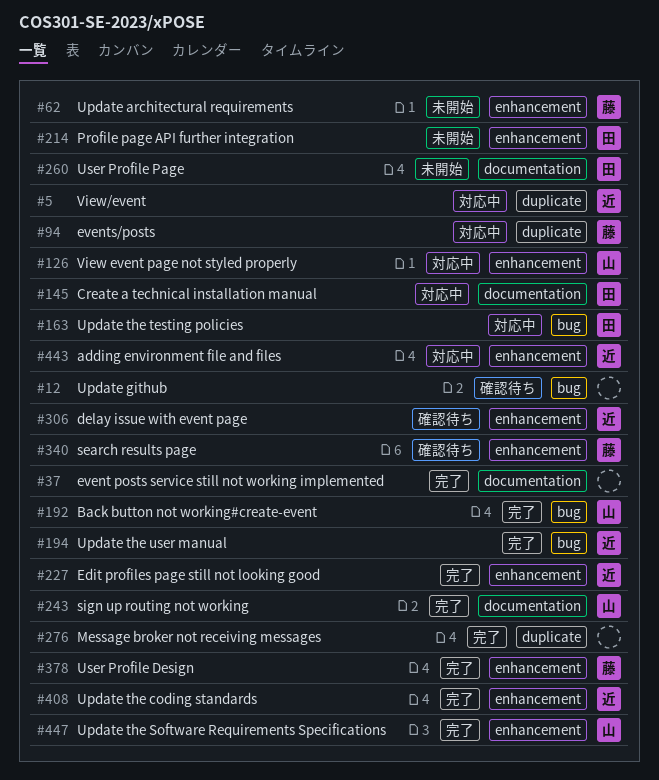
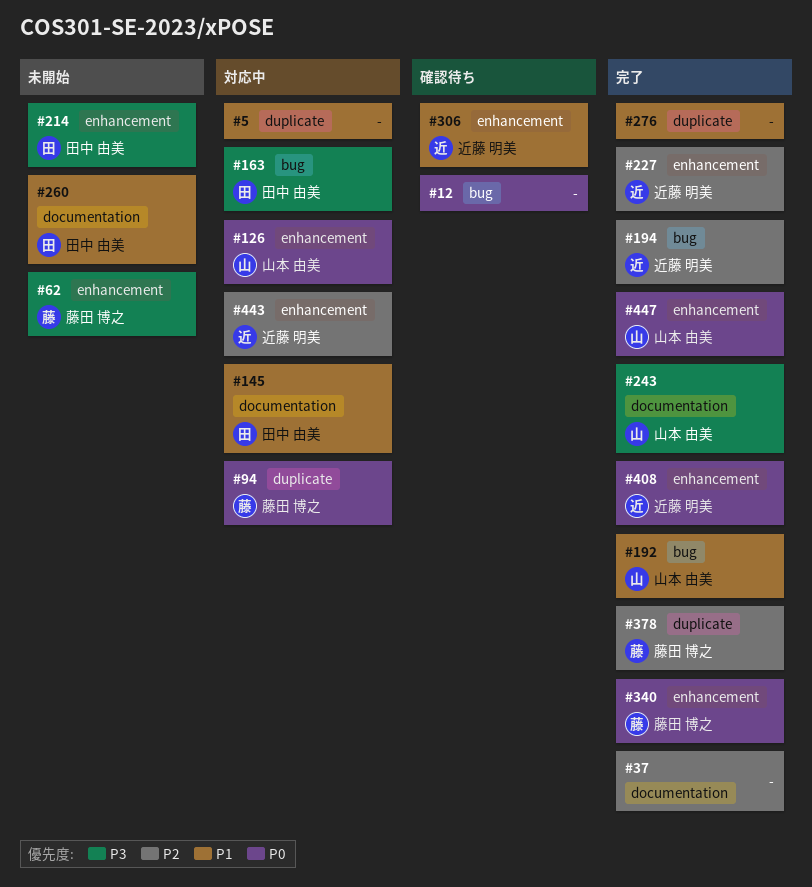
#5, owner: 近藤 明美 -> none
#340, status: 確認待ち -> 完了
#378, label: enhancement -> duplicate

